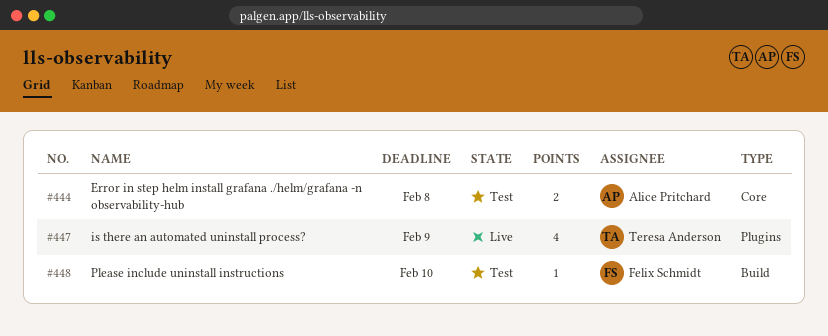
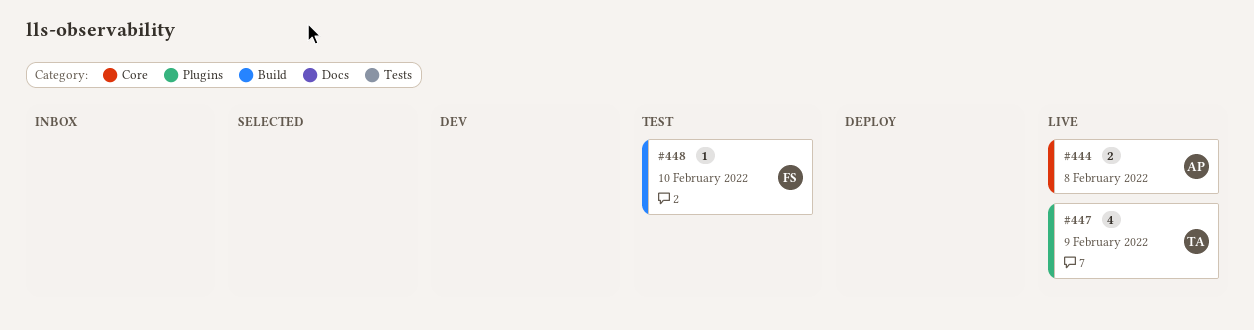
#444, status: Test -> Live

